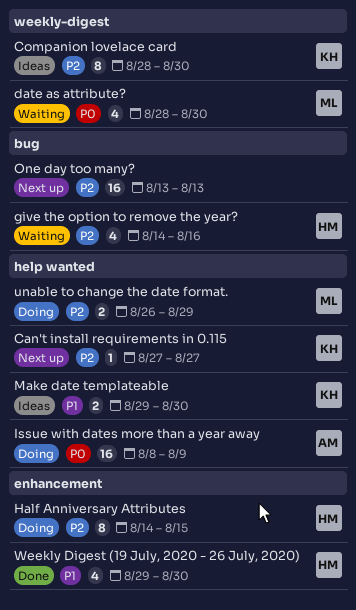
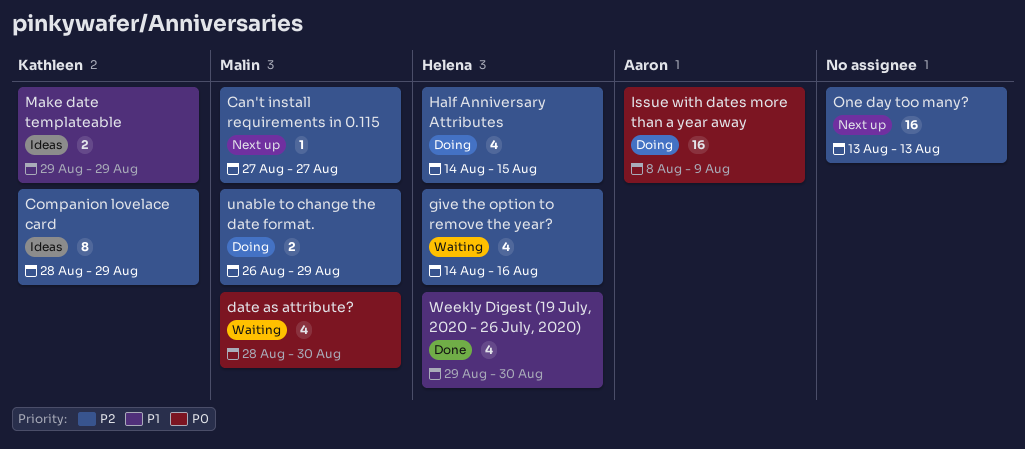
Can't install requirements in 0.115, owner: Kathleen -> Malin
Companion lovelace card, due: Aug 30 -> Aug 29
Half Anniversary Attributes, estimate: 8 -> 4
Make date templateable, due: Aug 30 -> Aug 29

